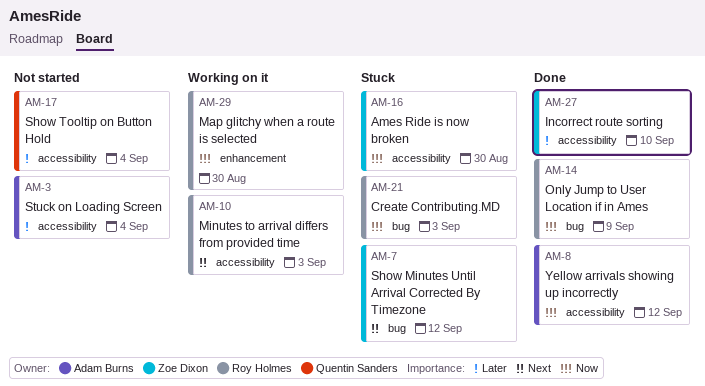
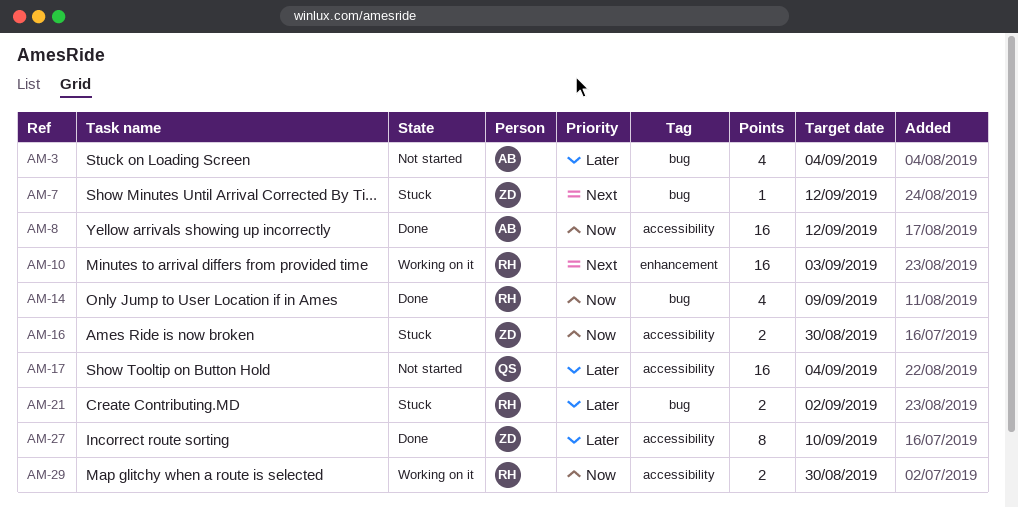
AM-3, label: accessibility -> bug
AM-10, label: accessibility -> enhancement
AM-21, priority: Now -> Later
AM-21, due: Sep 3 -> Sep 2
AM-29, label: enhancement -> accessibility

